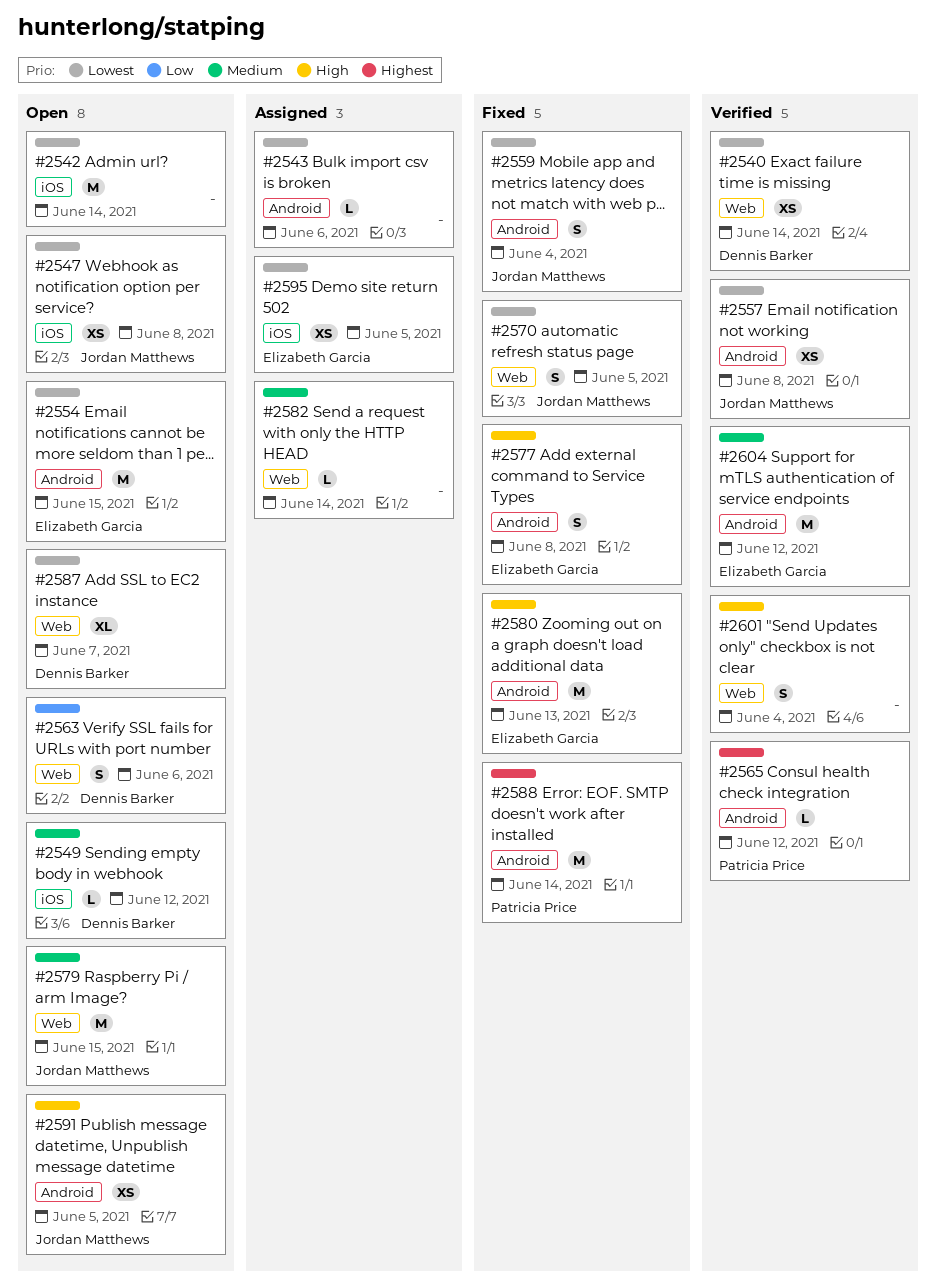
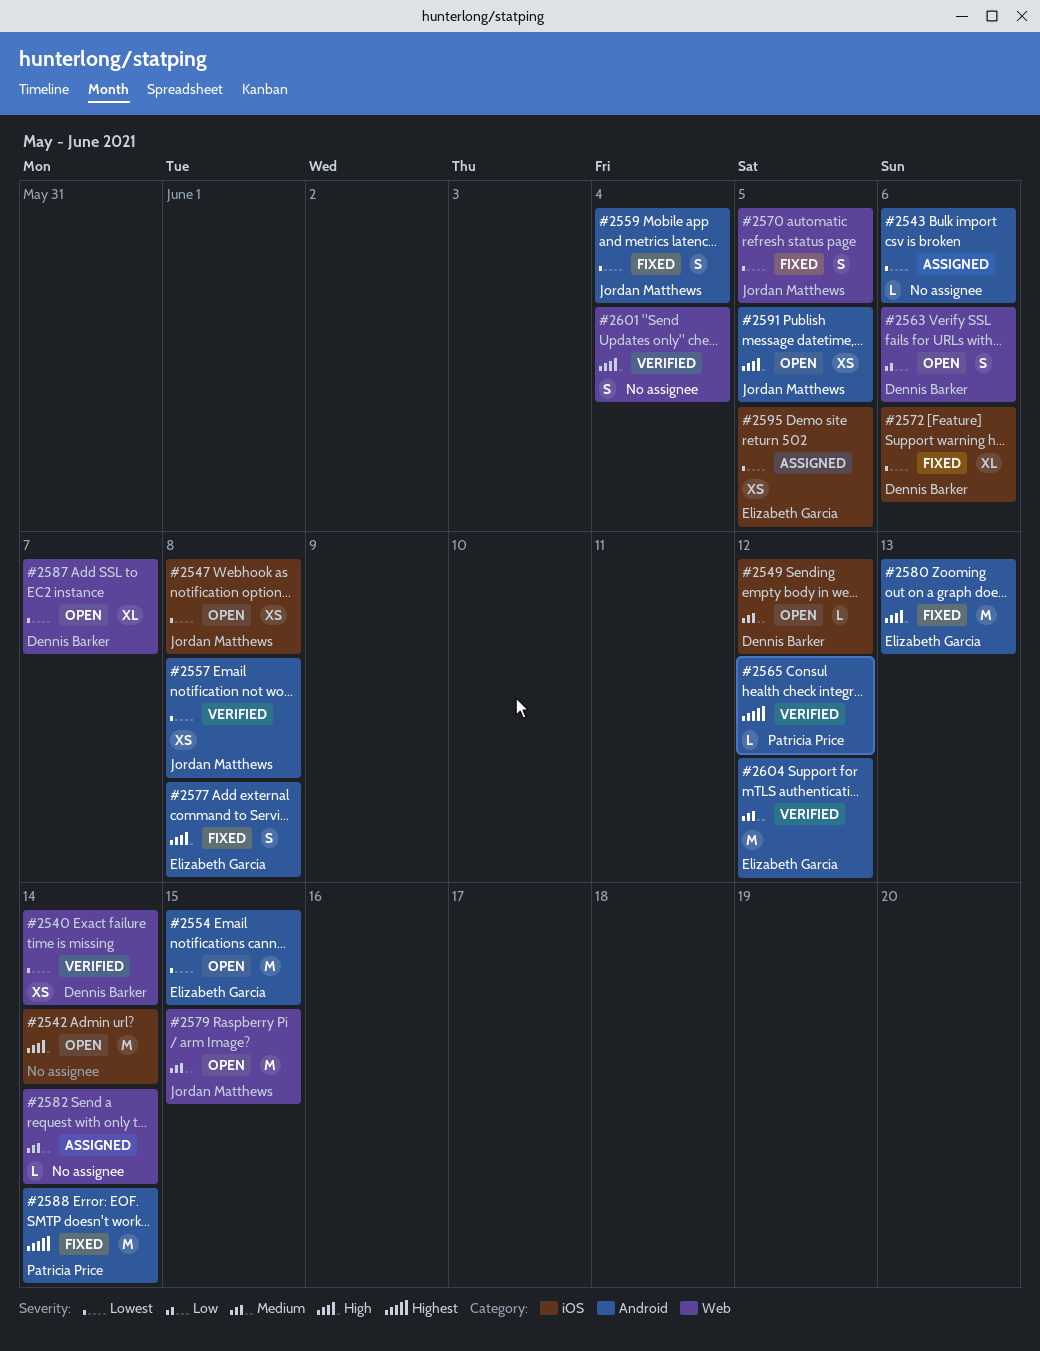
#2542, priority: Lowest -> High
#2572: none -> present

